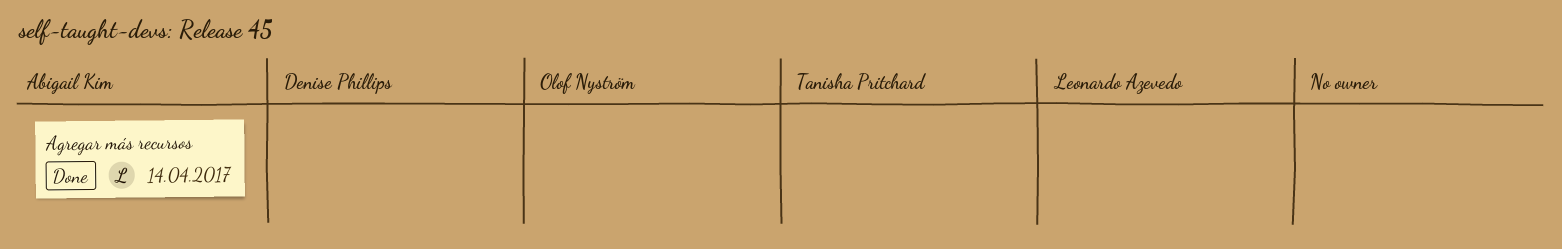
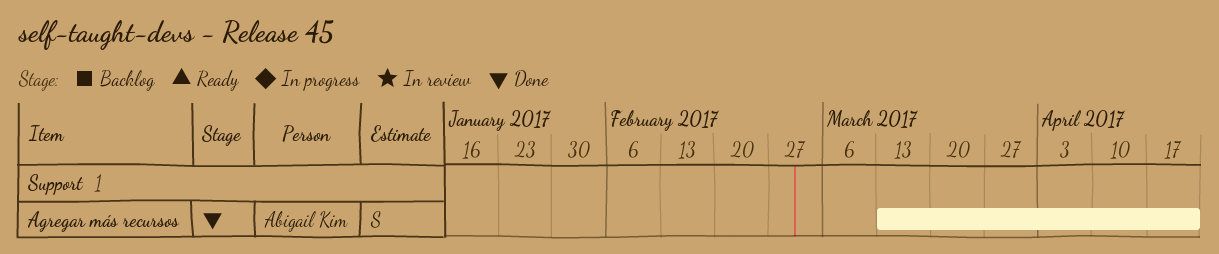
Agregar más recursos, estimate: L -> S
Agregar más recursos, due: Apr 14 -> Apr 21

